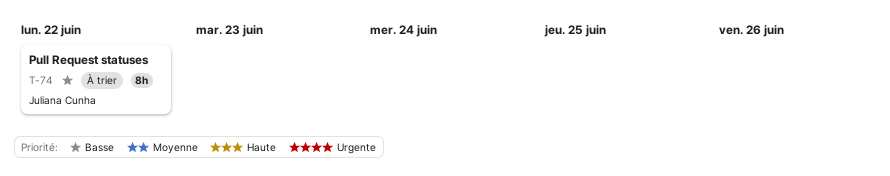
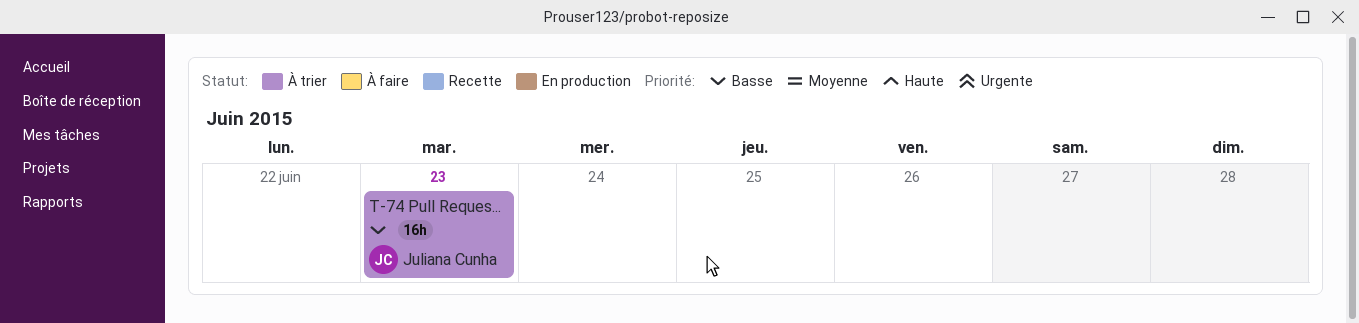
T-74, estimate: 8h -> 16h
T-74, due: Jun 22 -> Jun 23

